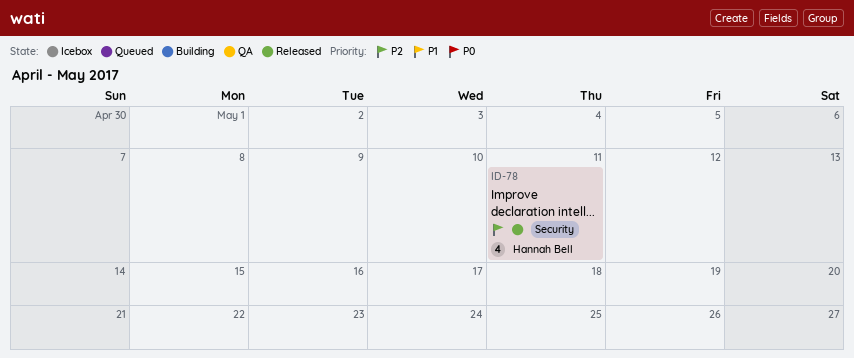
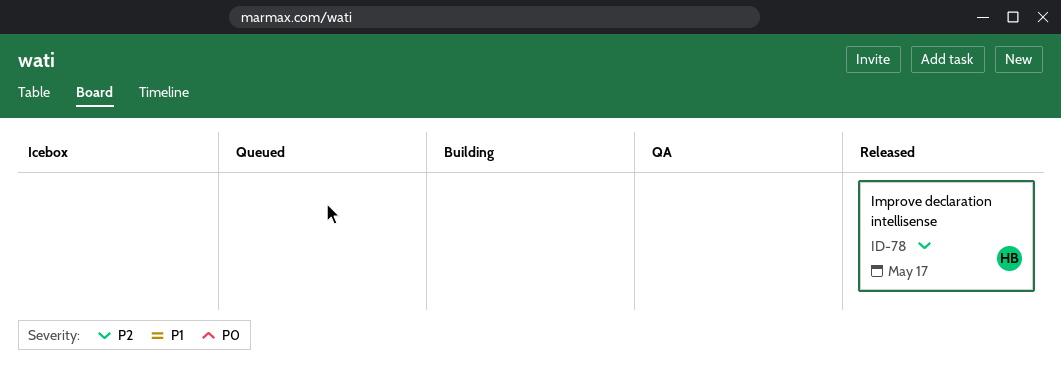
ID-78, due: May 11 -> May 17

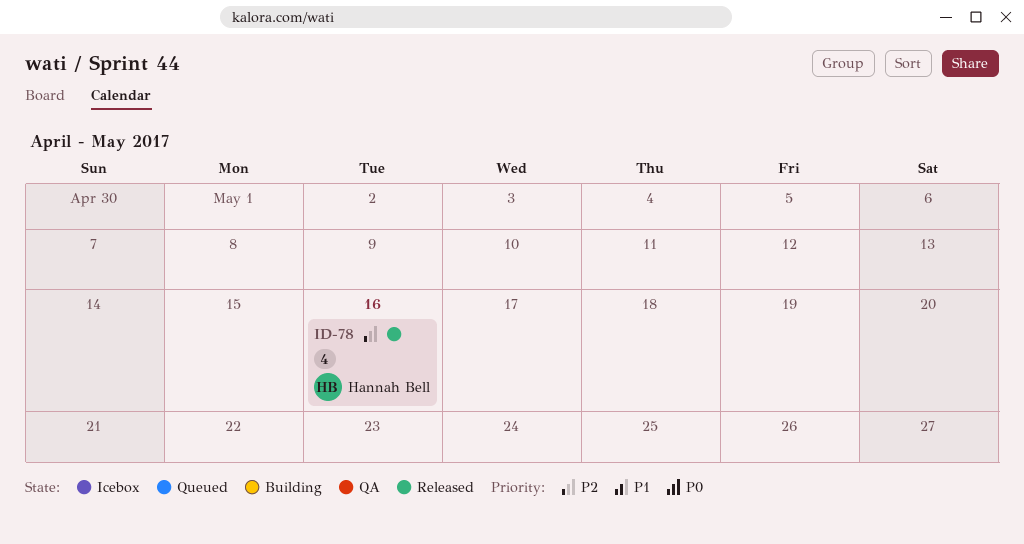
ID-78, due: May 17 -> May 16

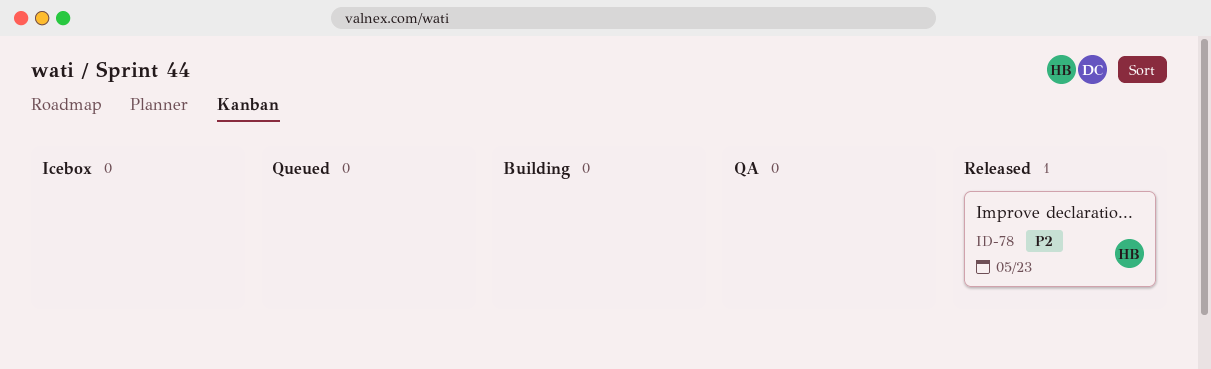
ID-78, due: May 16 -> May 23

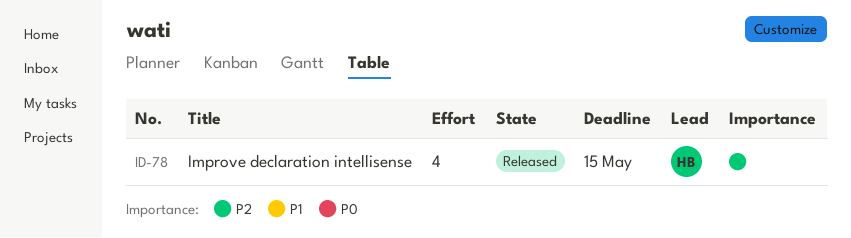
ID-78, due: May 23 -> May 15

